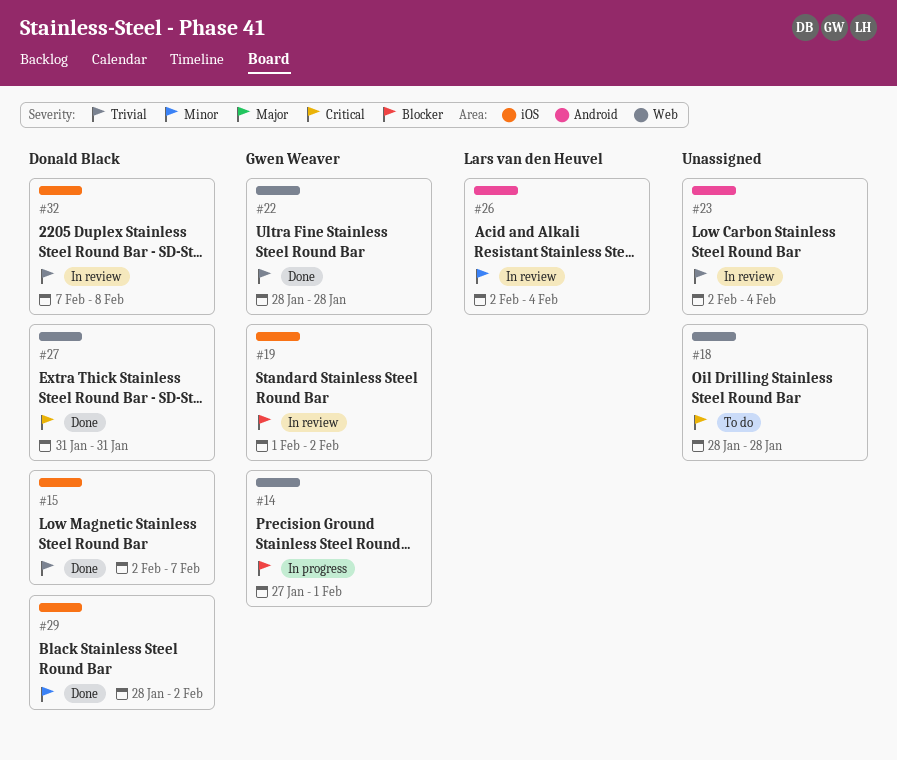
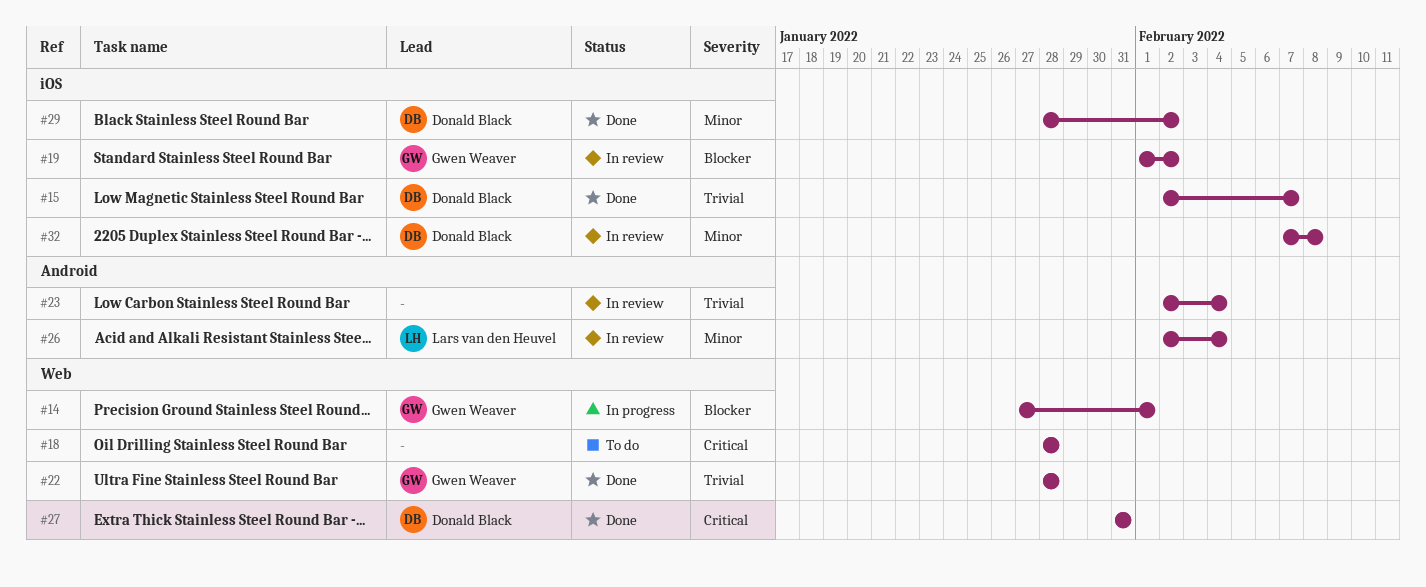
#32, priority: Trivial -> Minor

